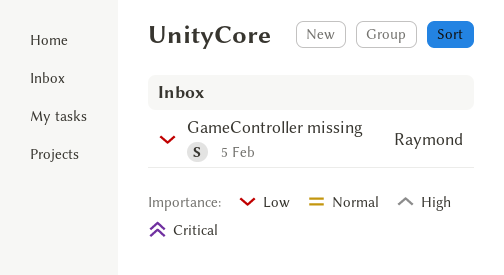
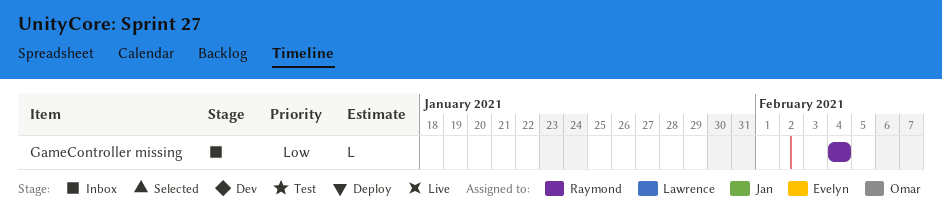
GameController missing, estimate: S -> L
GameController missing, due: Feb 5 -> Feb 4

